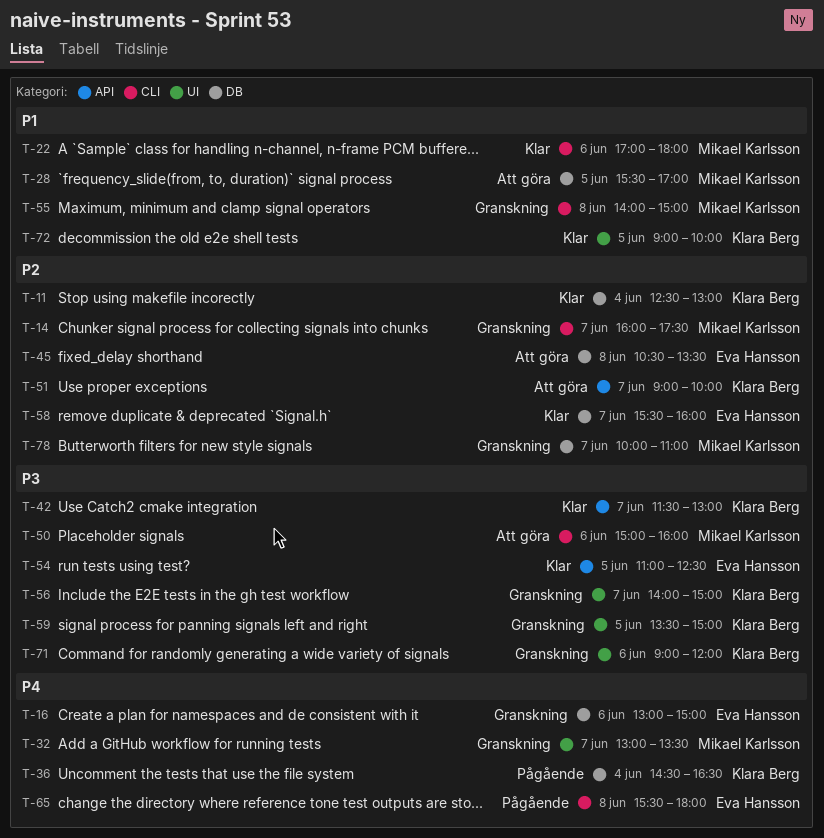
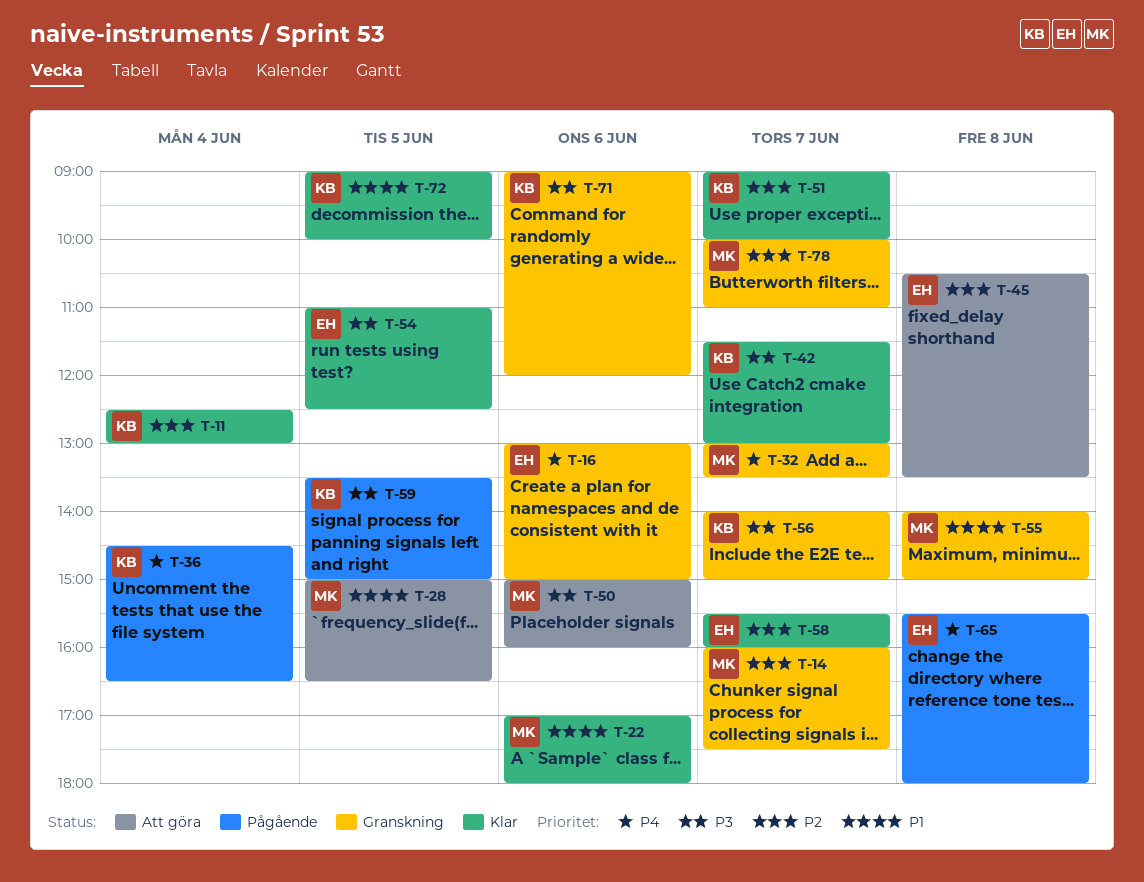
T-28, begins: 15:30 -> 15:00
T-28, ends: 17:00 -> 16:30
T-51, status: Att göra -> Klar
T-59, status: Granskning -> Pågående

